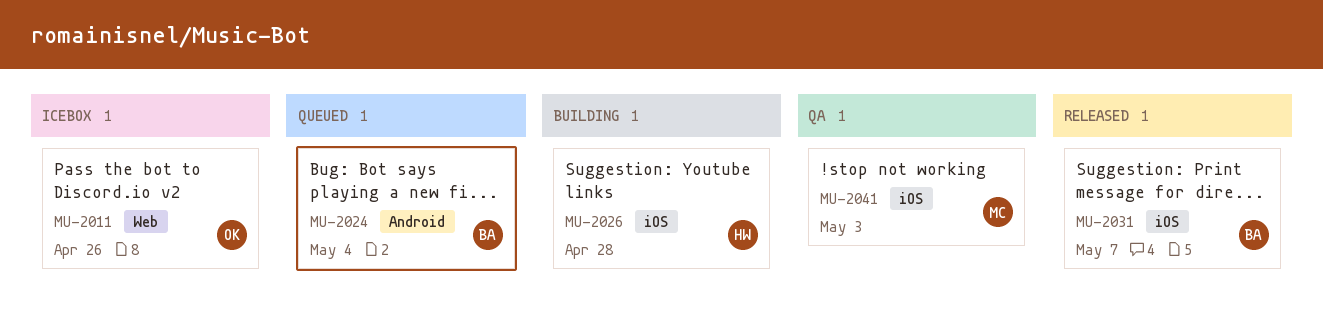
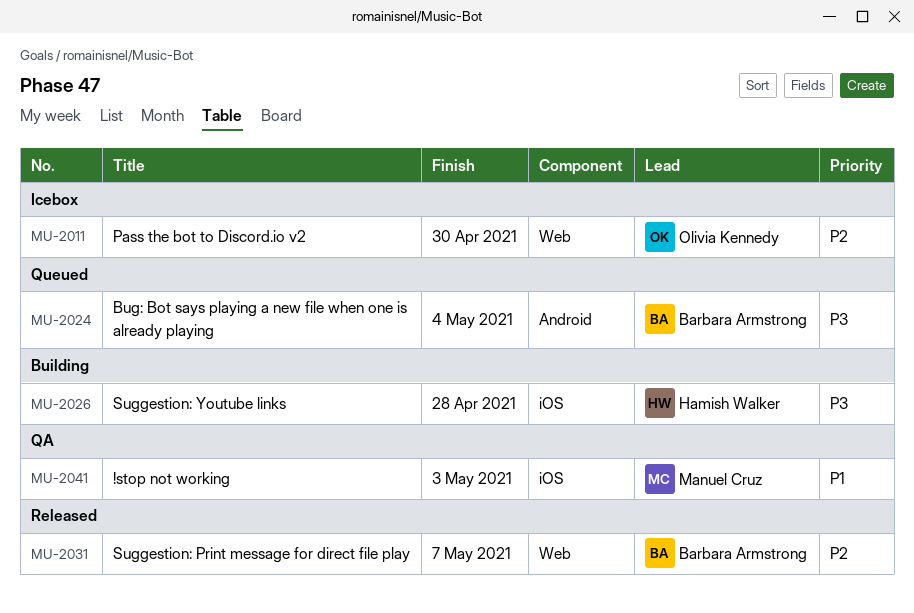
MU-2011, due: Apr 26 -> Apr 30
MU-2031, label: iOS -> Web

